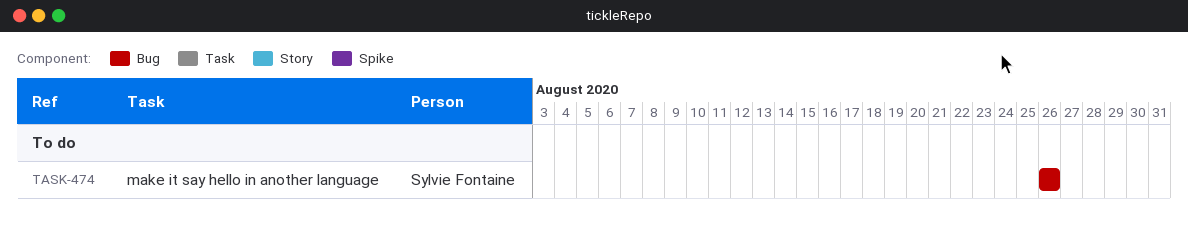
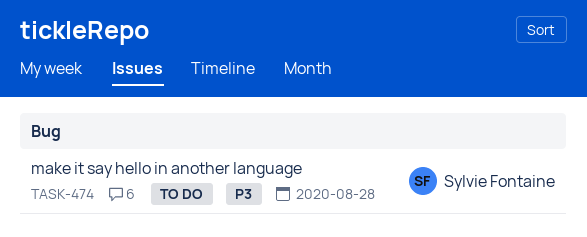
TASK-474, due: Aug 26 -> Aug 28

